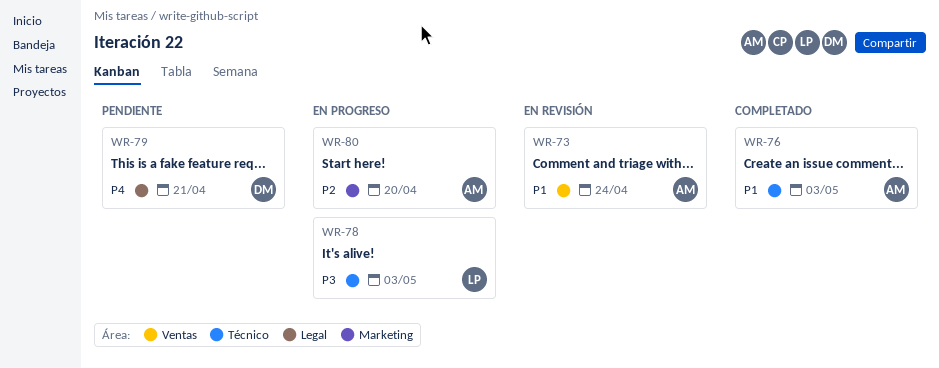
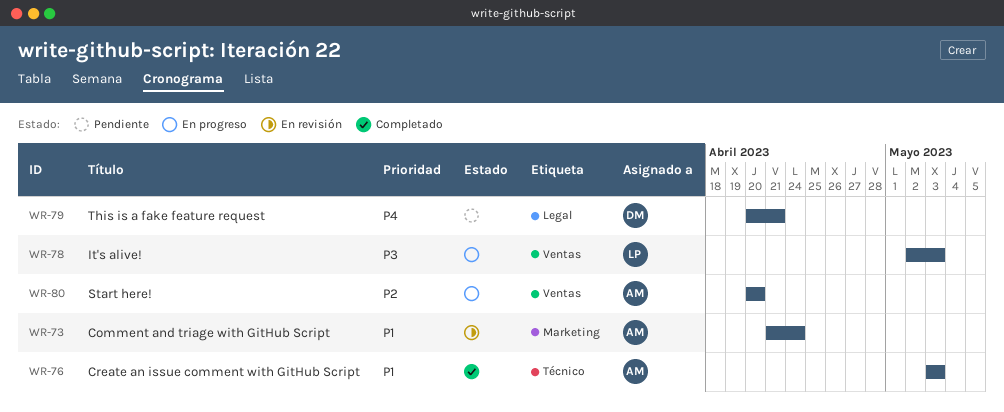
WR-73, label: Ventas -> Marketing
WR-78, label: Técnico -> Ventas
WR-80, label: Marketing -> Ventas

